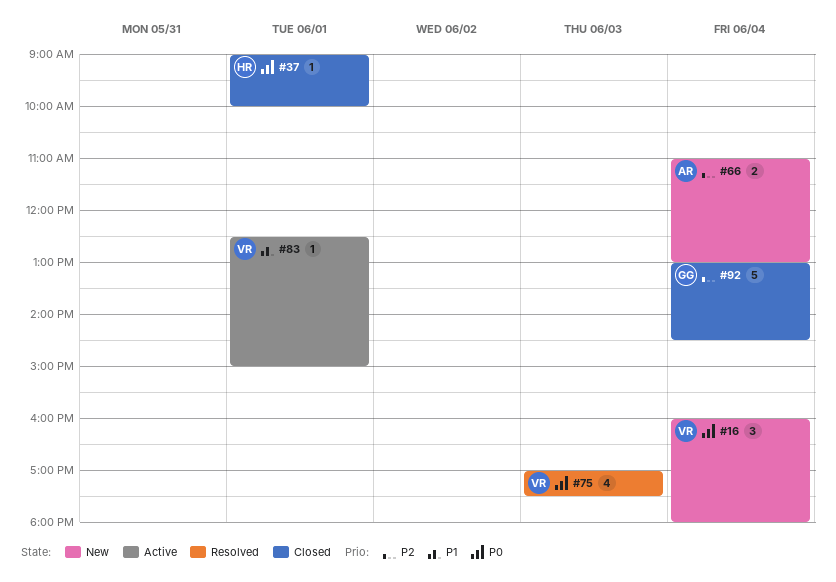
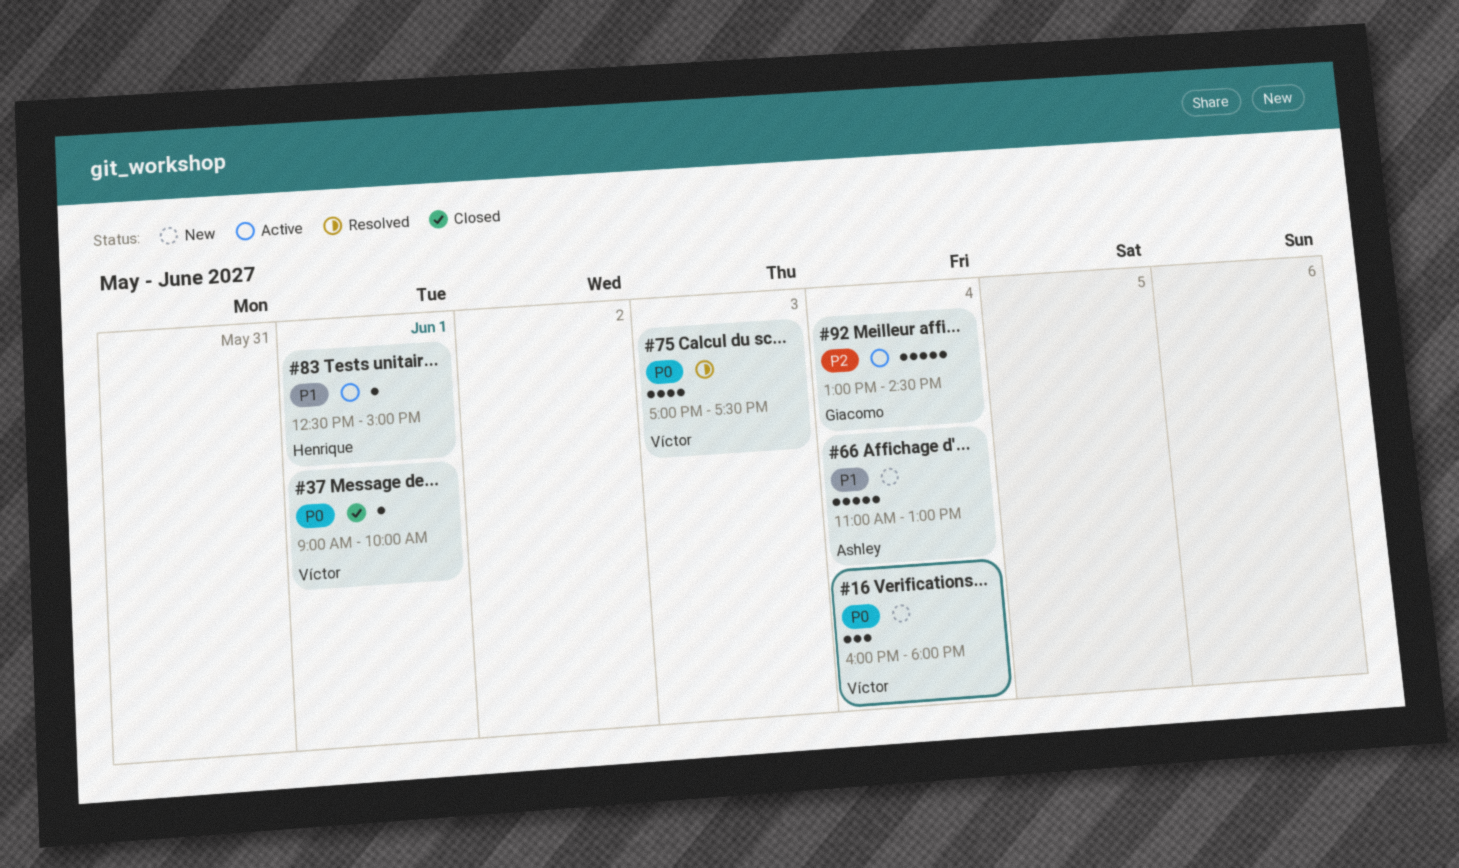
#37, owner: Henrique -> Víctor
#66, priority: P2 -> P1
#66, estimate: 2 -> 5
#83, owner: Víctor -> Henrique
#92, status: Closed -> Active

